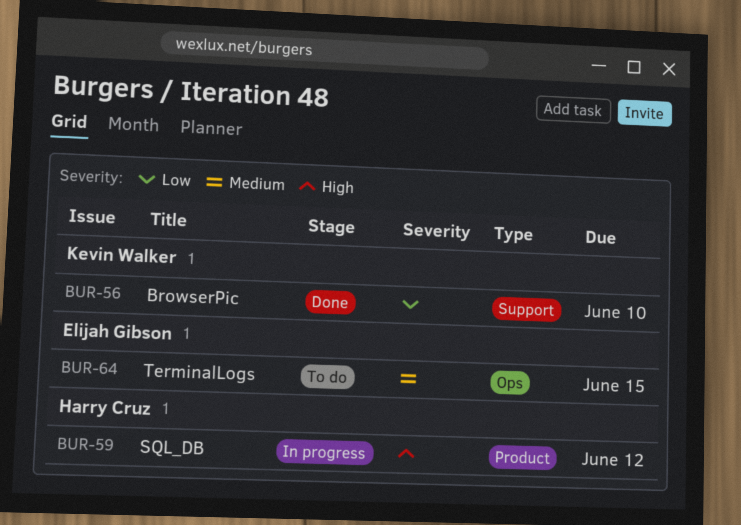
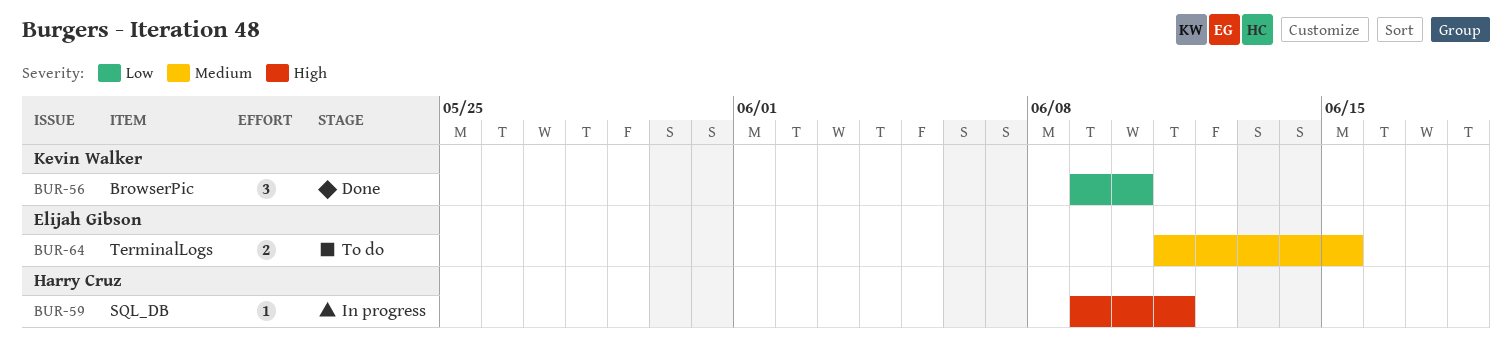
BUR-59, due: Jun 12 -> Jun 11

